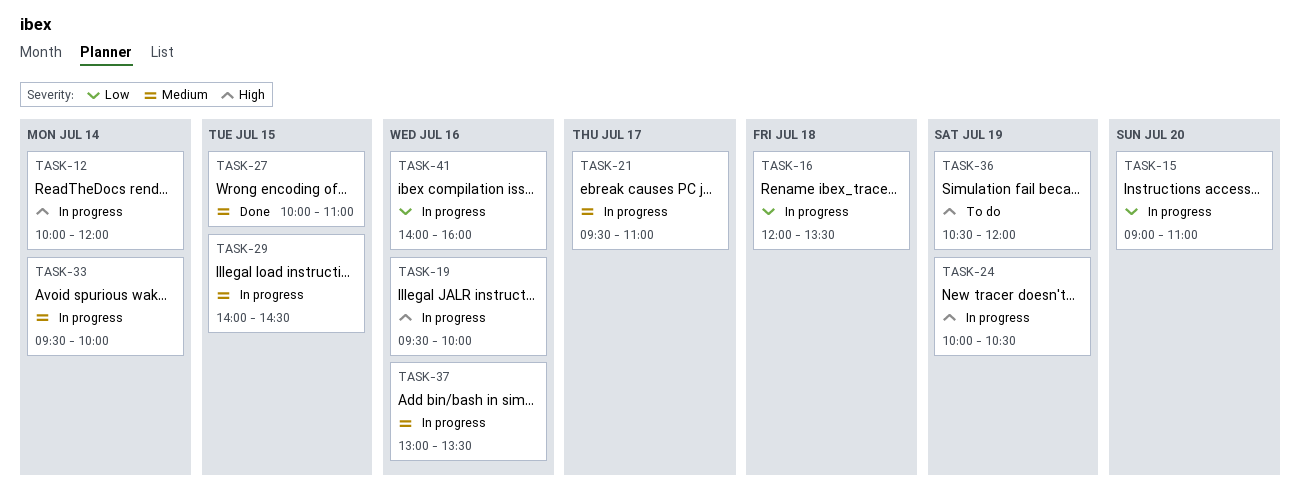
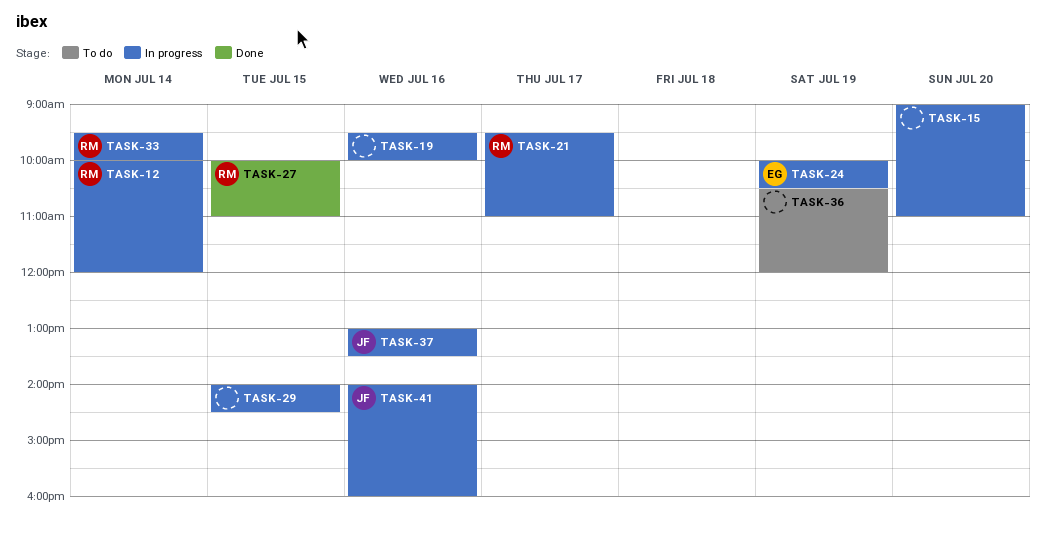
TASK-16: present -> none

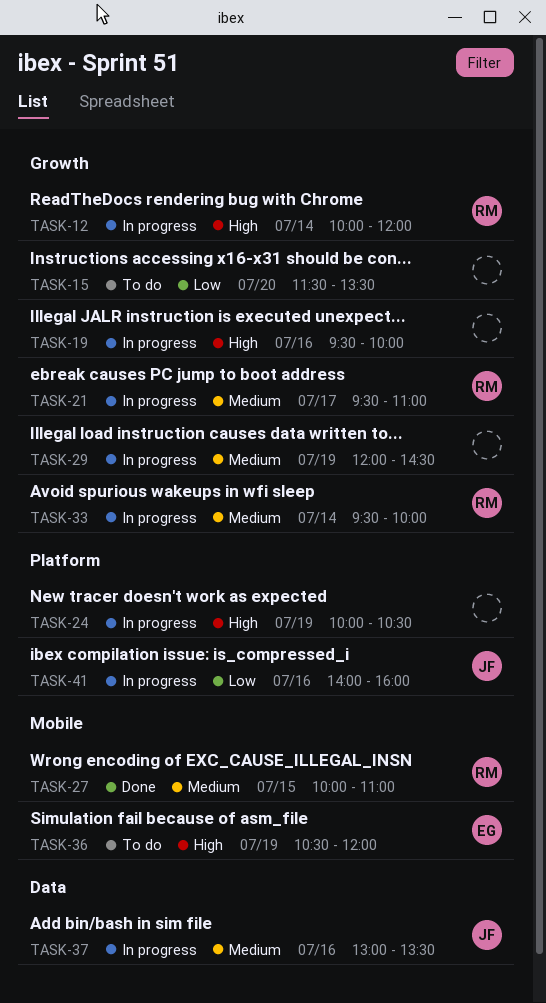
TASK-15, status: In progress -> To do
TASK-15, begins: 09:00 -> 11:30
TASK-15, ends: 11:00 -> 13:30
TASK-24, owner: EG -> none
TASK-29, day: Jul 15 -> Jul 19
TASK-29, begins: 14:00 -> 12:00
TASK-36, owner: none -> EG

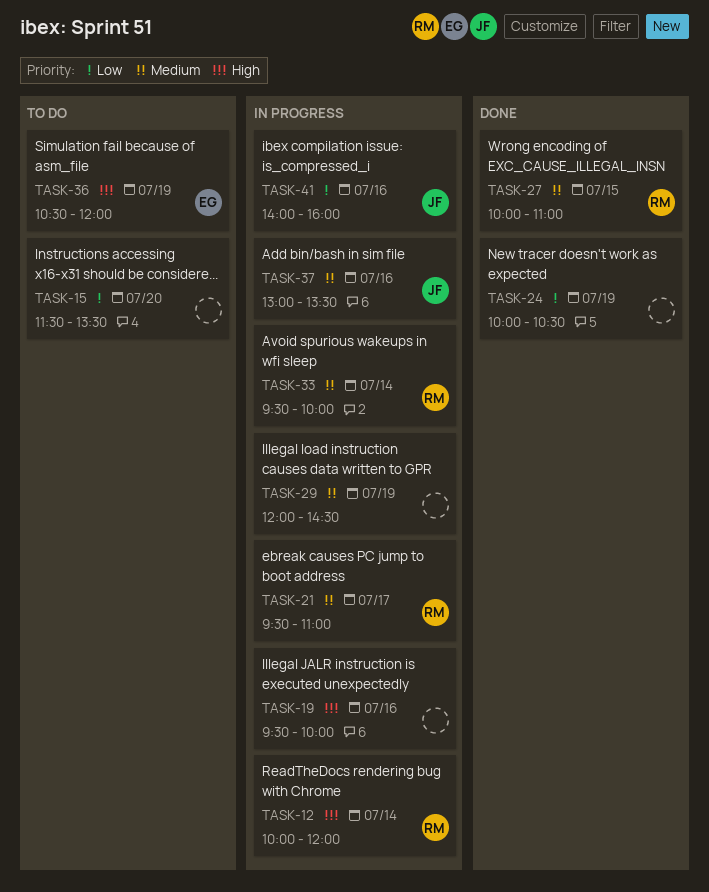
TASK-24, status: In progress -> Done
TASK-24, priority: High -> Low

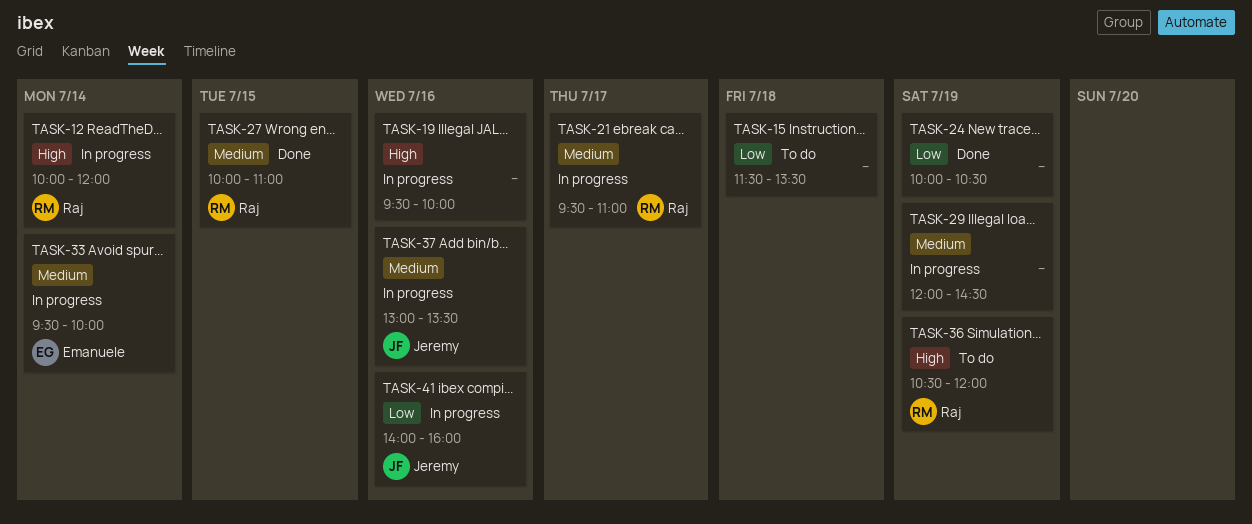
TASK-15, day: Jul 20 -> Jul 18
TASK-33, owner: Raj -> Emanuele
TASK-36, owner: Emanuele -> Raj

